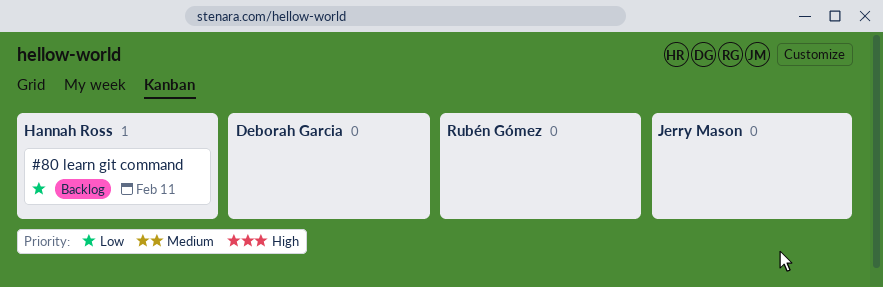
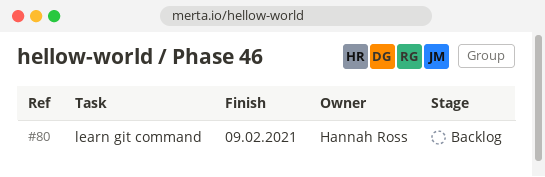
#80, due: Feb 11 -> Feb 9

